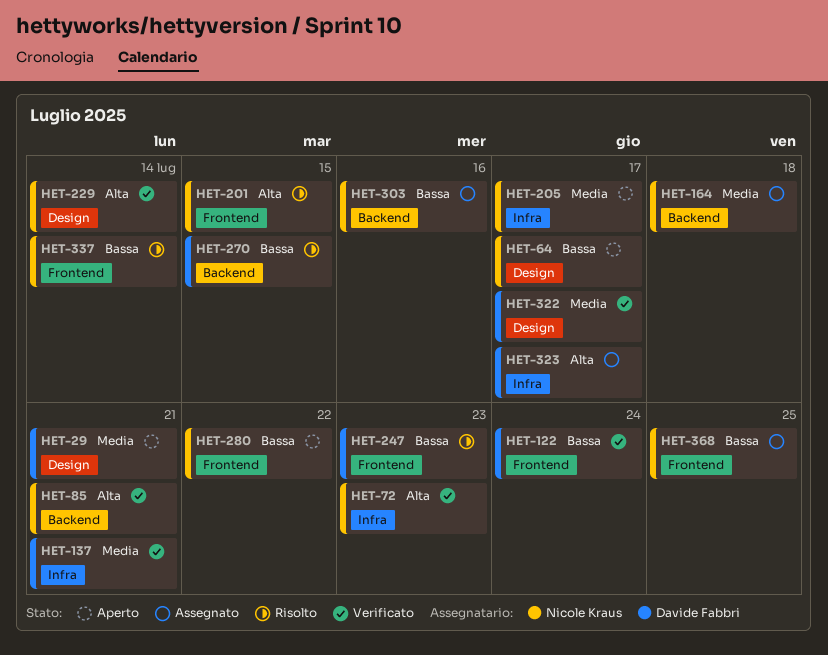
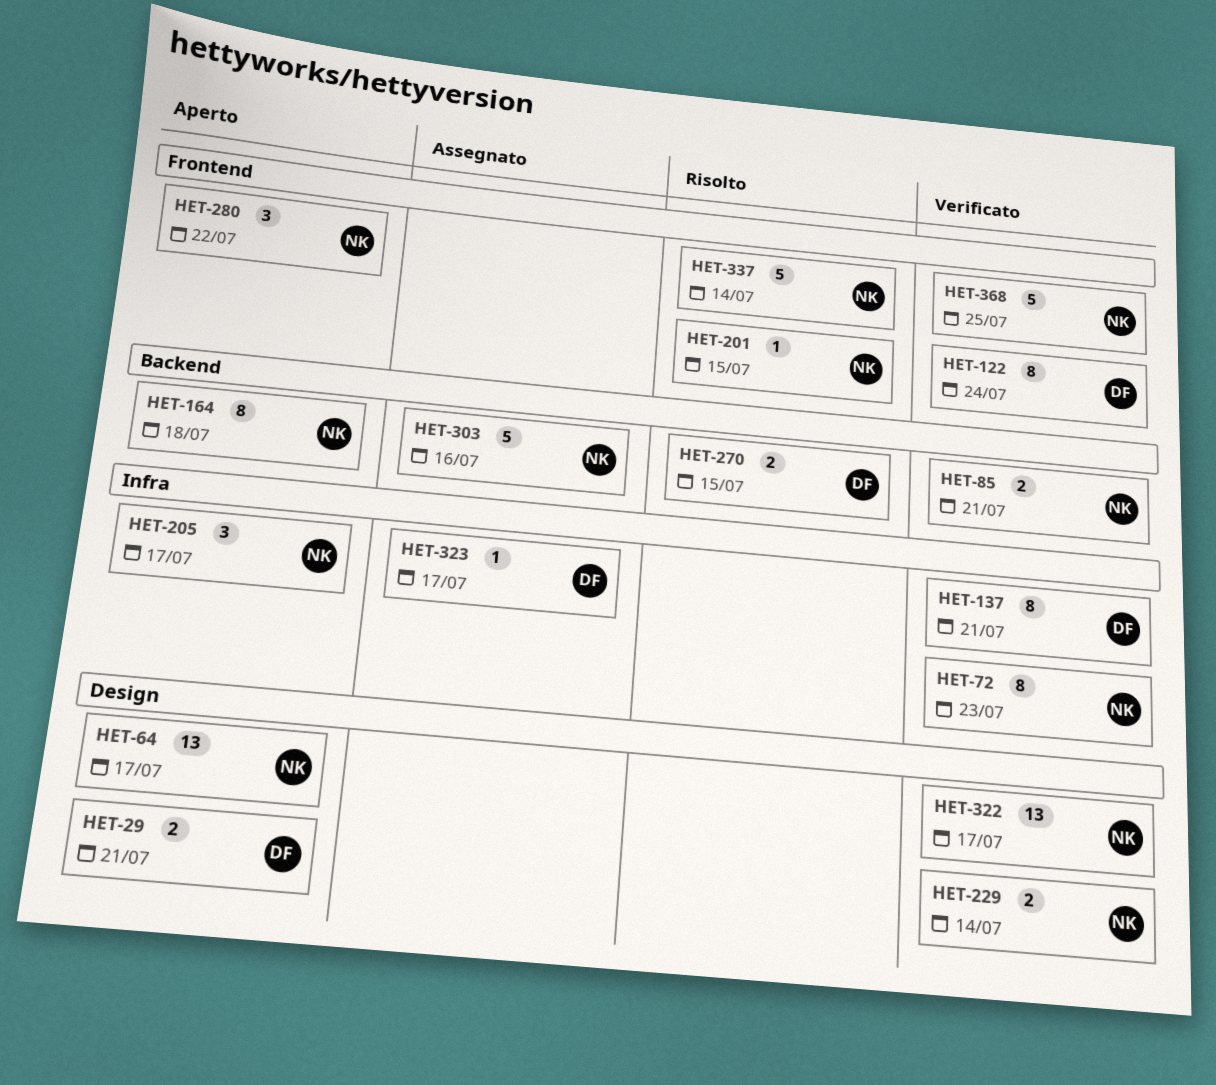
HET-164, status: Assegnato -> Aperto
HET-247: present -> none
HET-322, owner: Davide Fabbri -> Nicole Kraus
HET-368, status: Assegnato -> Verificato

